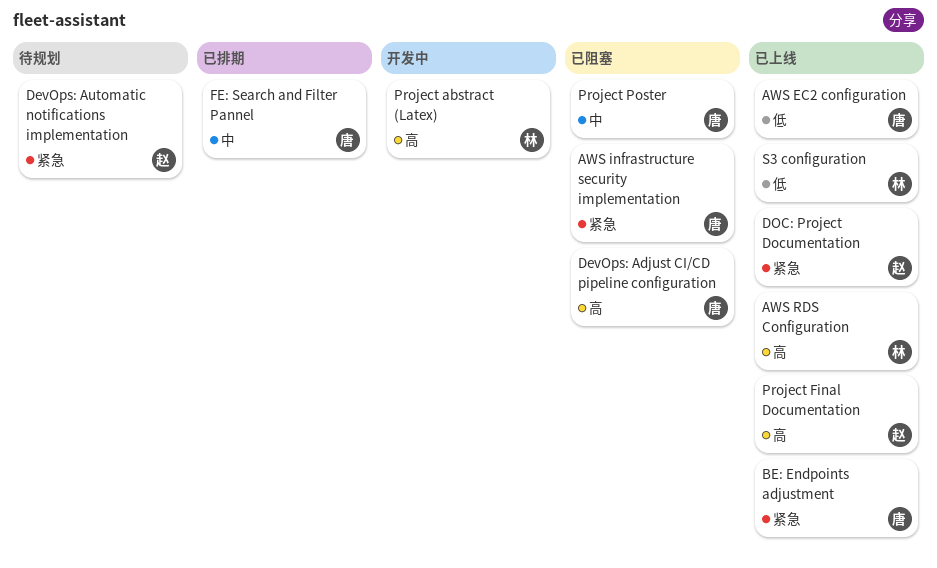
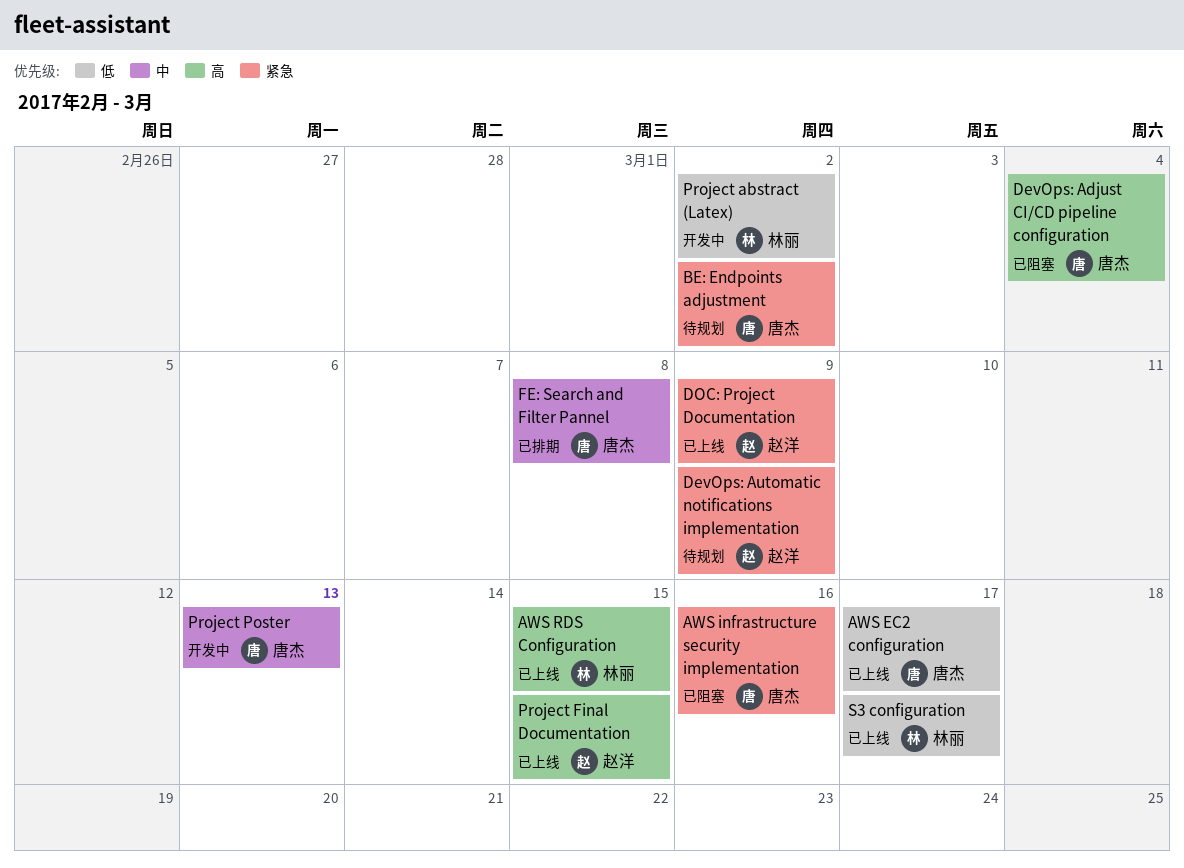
BE: Endpoints adjustment, status: 已上线 -> 待规划
Project abstract (Latex), priority: 高 -> 低
Project Poster, status: 已阻塞 -> 开发中

